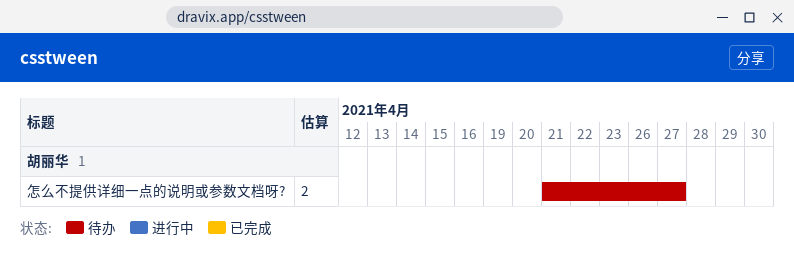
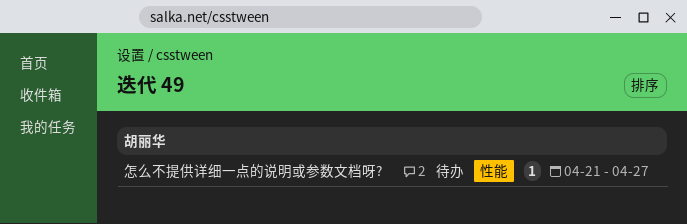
怎么不提供详细一点的说明或参数文档呀?, estimate: 2 -> 1

